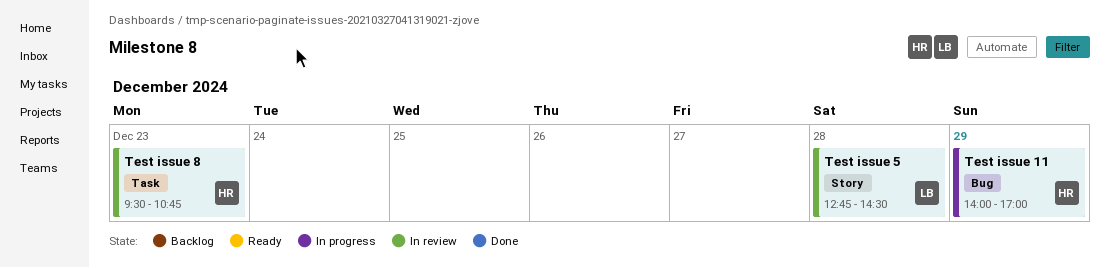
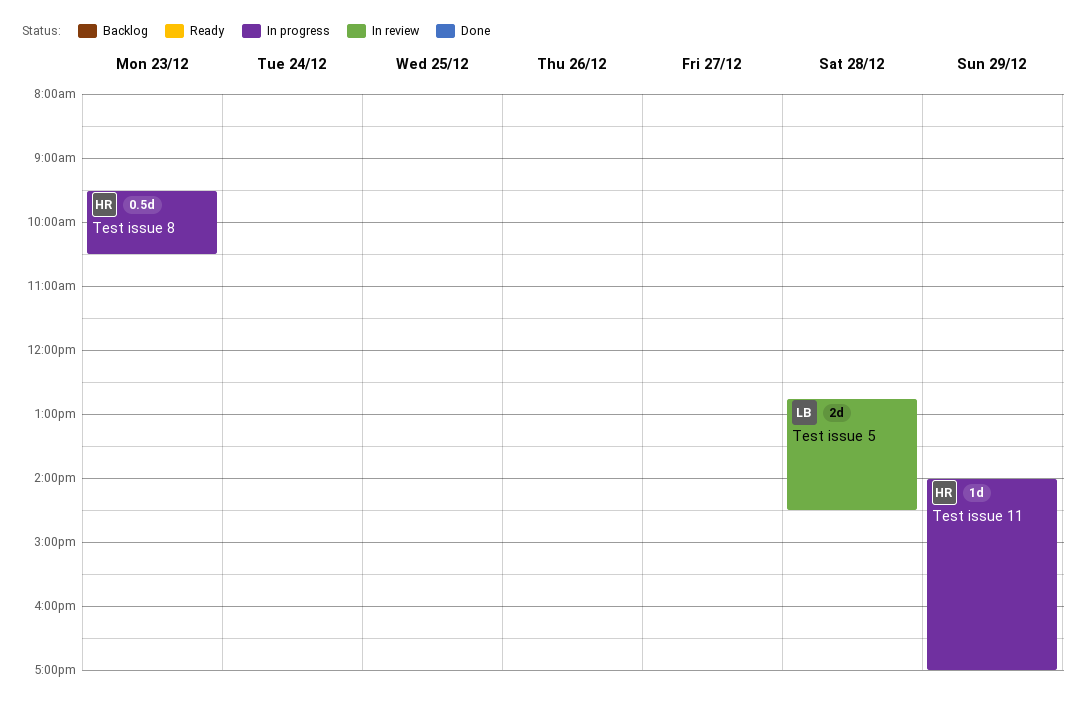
Test issue 8, status: In review -> In progress
Test issue 8, ends: 10:45 -> 10:30

